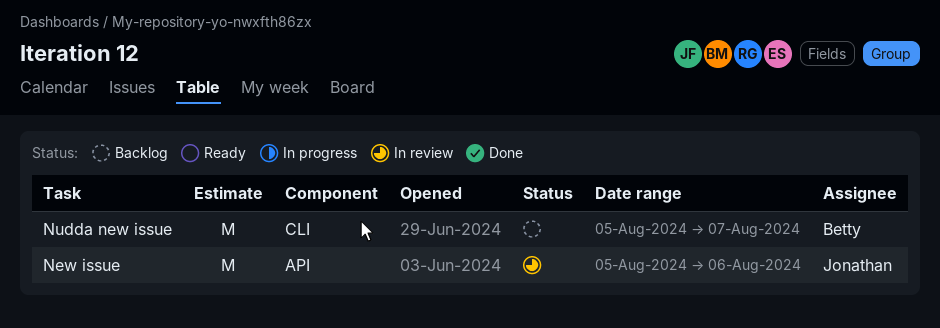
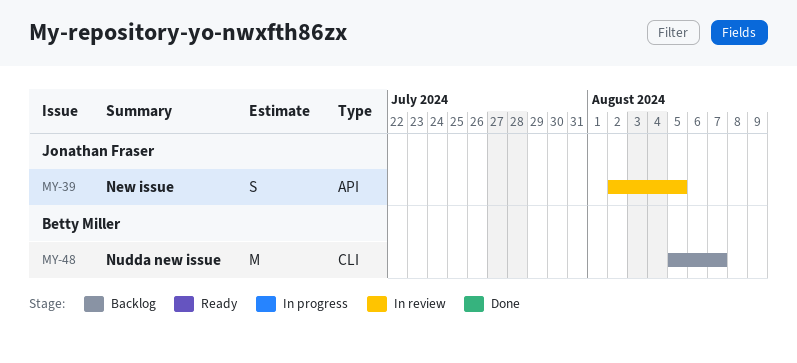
New issue, estimate: M -> S
New issue, start: Aug 5 -> Aug 2
New issue, due: Aug 6 -> Aug 5

